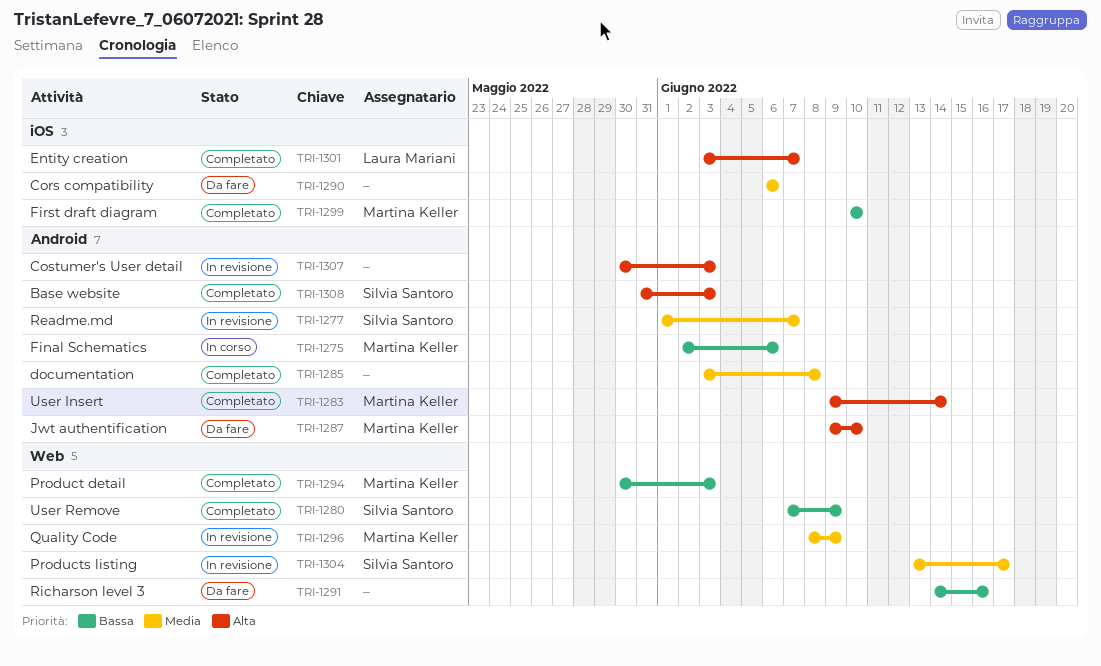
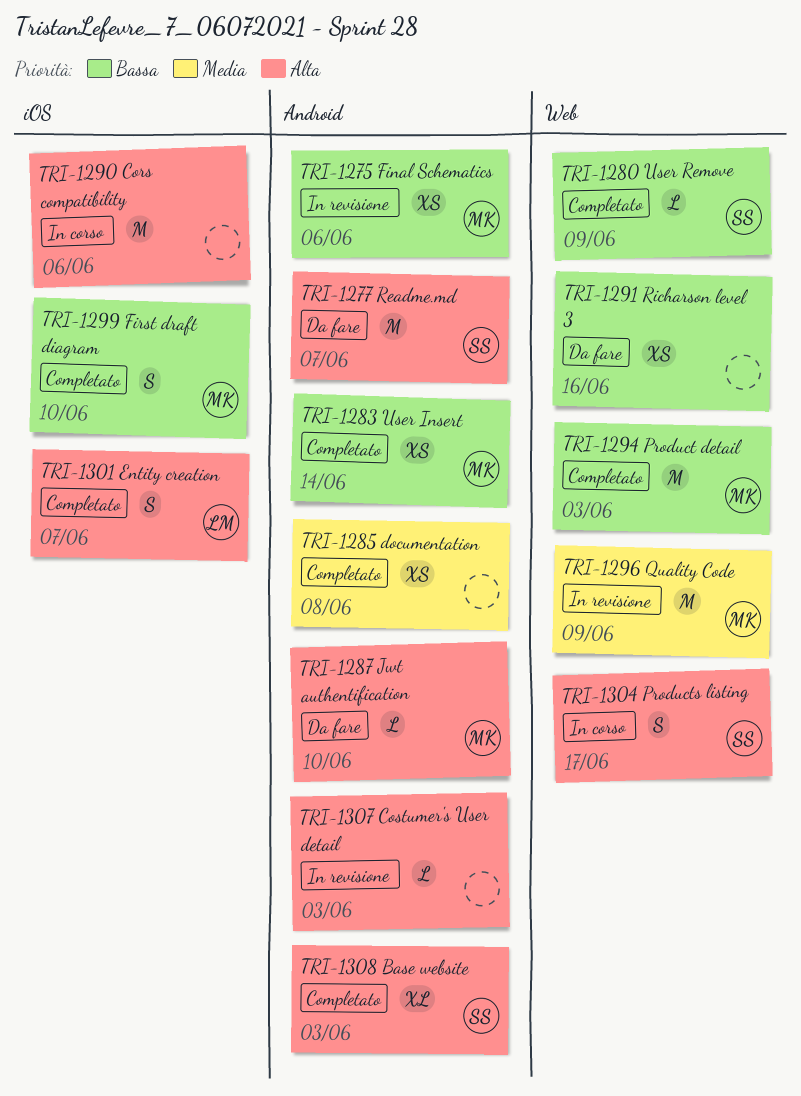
TRI-1275, status: In corso -> In revisione
TRI-1277, status: In revisione -> Da fare
TRI-1277, priority: Media -> Alta
TRI-1283, priority: Alta -> Bassa
TRI-1290, status: Da fare -> In corso
TRI-1290, priority: Media -> Alta
TRI-1304, status: In revisione -> In corso
TRI-1304, priority: Media -> Alta

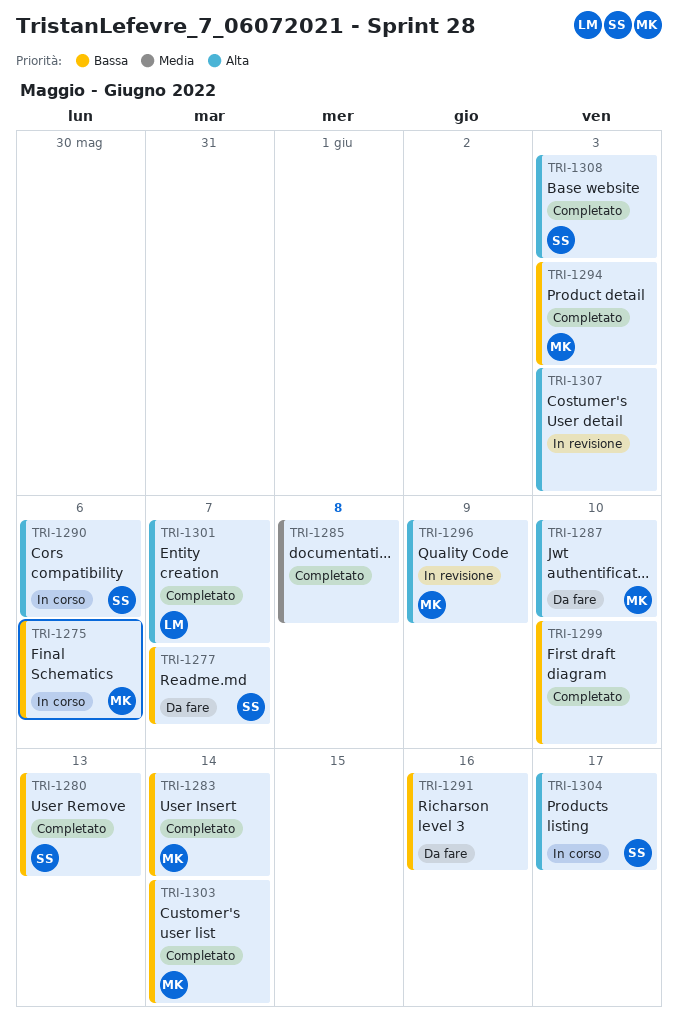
TRI-1275, status: In revisione -> In corso
TRI-1277, priority: Alta -> Bassa
TRI-1280, due: Jun 9 -> Jun 13
TRI-1290, owner: none -> SS
TRI-1296, priority: Media -> Alta
TRI-1299, owner: MK -> none
TRI-1303: none -> present

